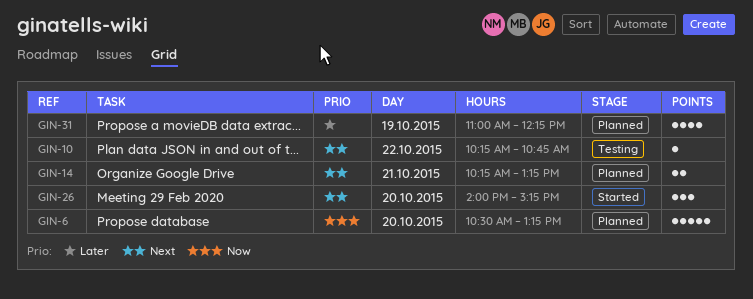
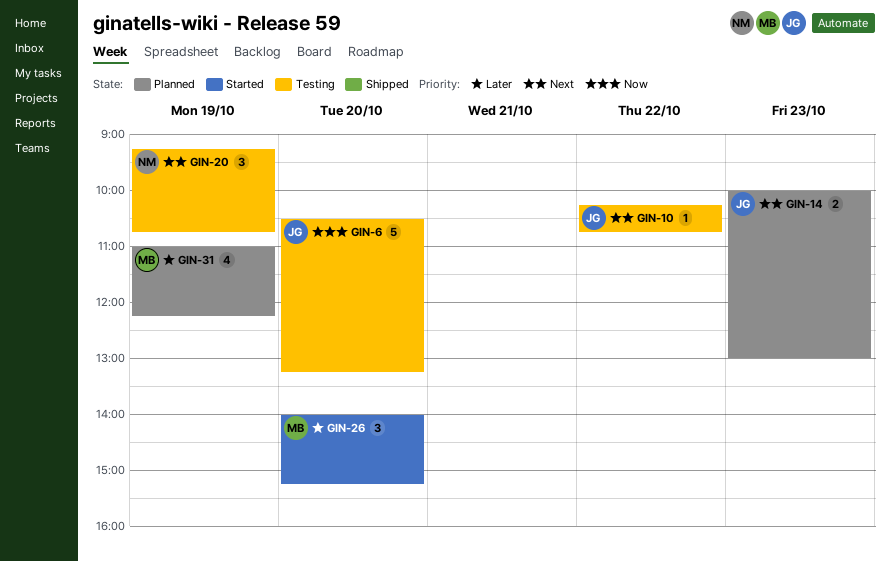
GIN-6, status: Planned -> Testing
GIN-14, day: Oct 21 -> Oct 23
GIN-14, begins: 10:15 -> 10:00
GIN-14, ends: 13:15 -> 13:00
GIN-20: none -> present
GIN-26, priority: Next -> Later

